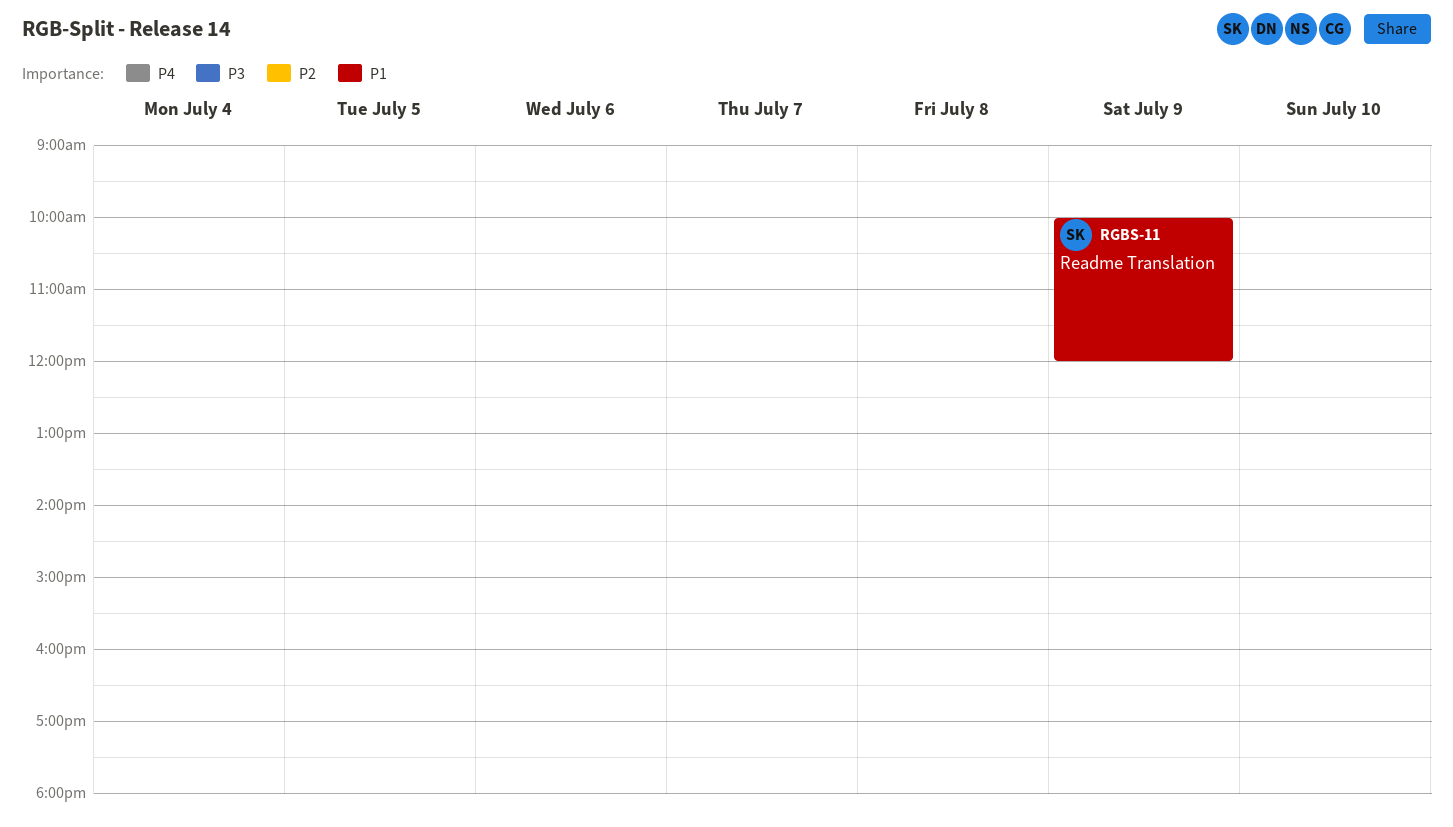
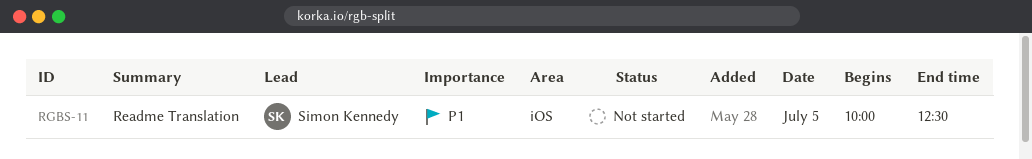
RGBS-11, day: Jul 9 -> Jul 5
RGBS-11, ends: 12:00 -> 12:30

